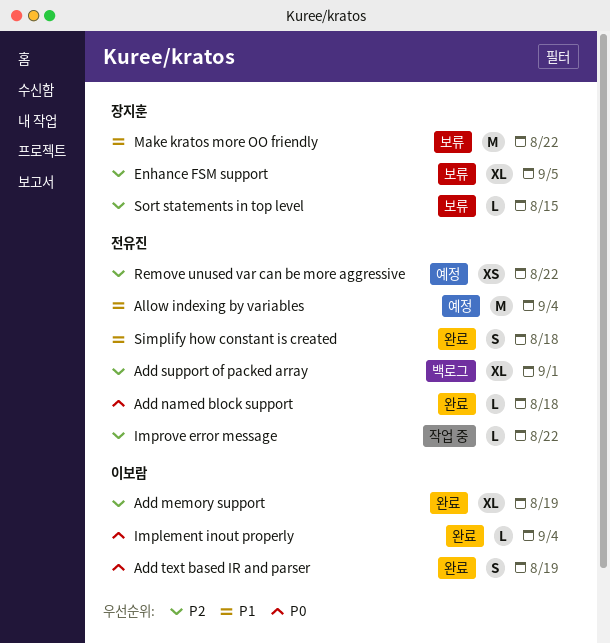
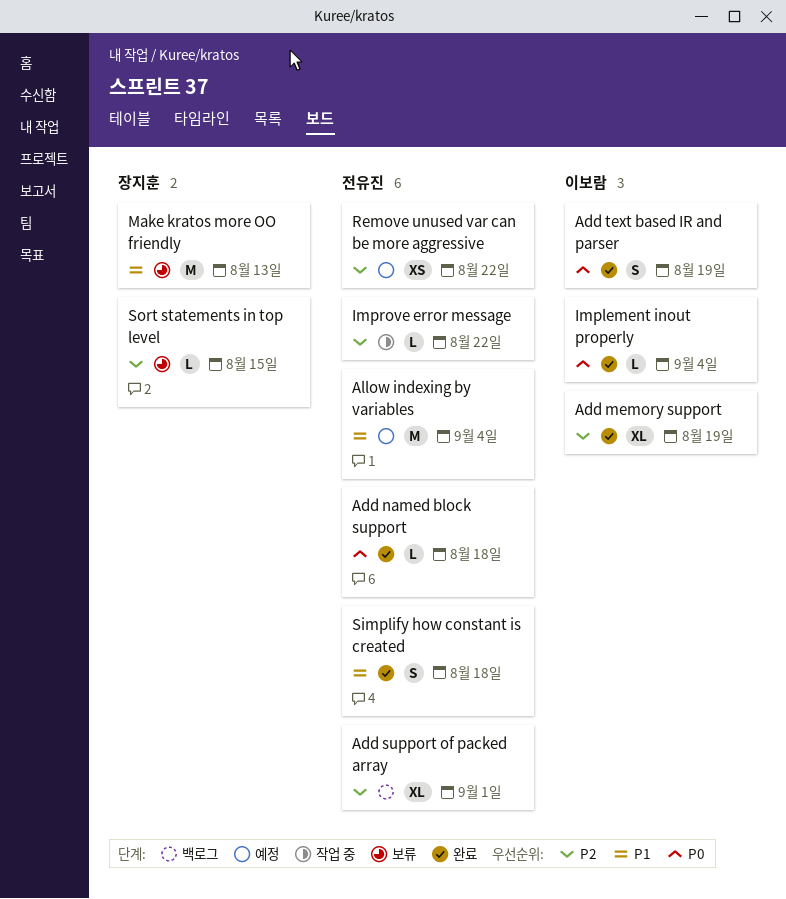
Enhance FSM support: present -> none
Make kratos more OO friendly, due: Aug 22 -> Aug 13

